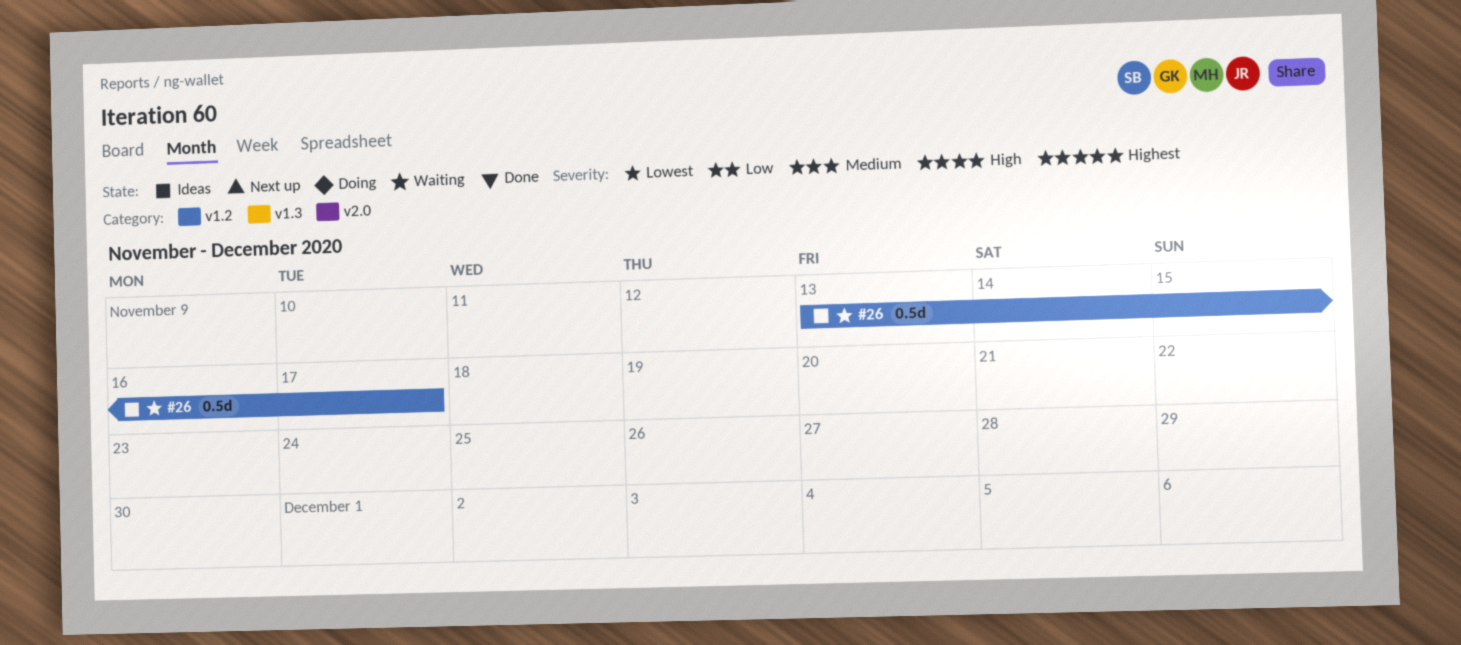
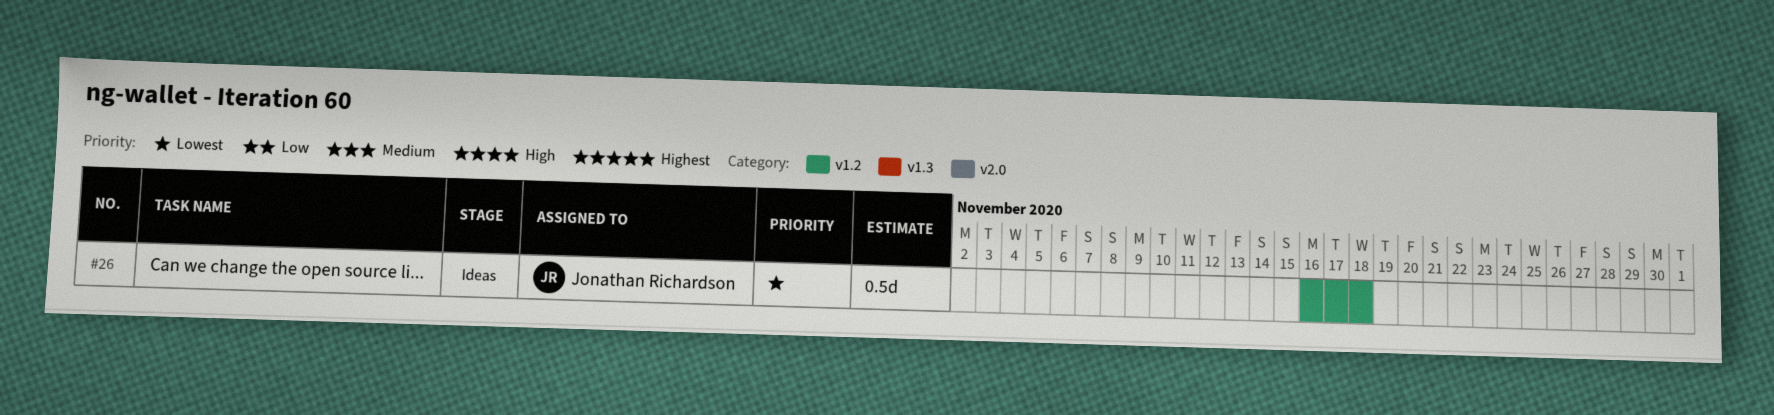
#26, start: Nov 13 -> Nov 16
#26, due: Nov 17 -> Nov 18

